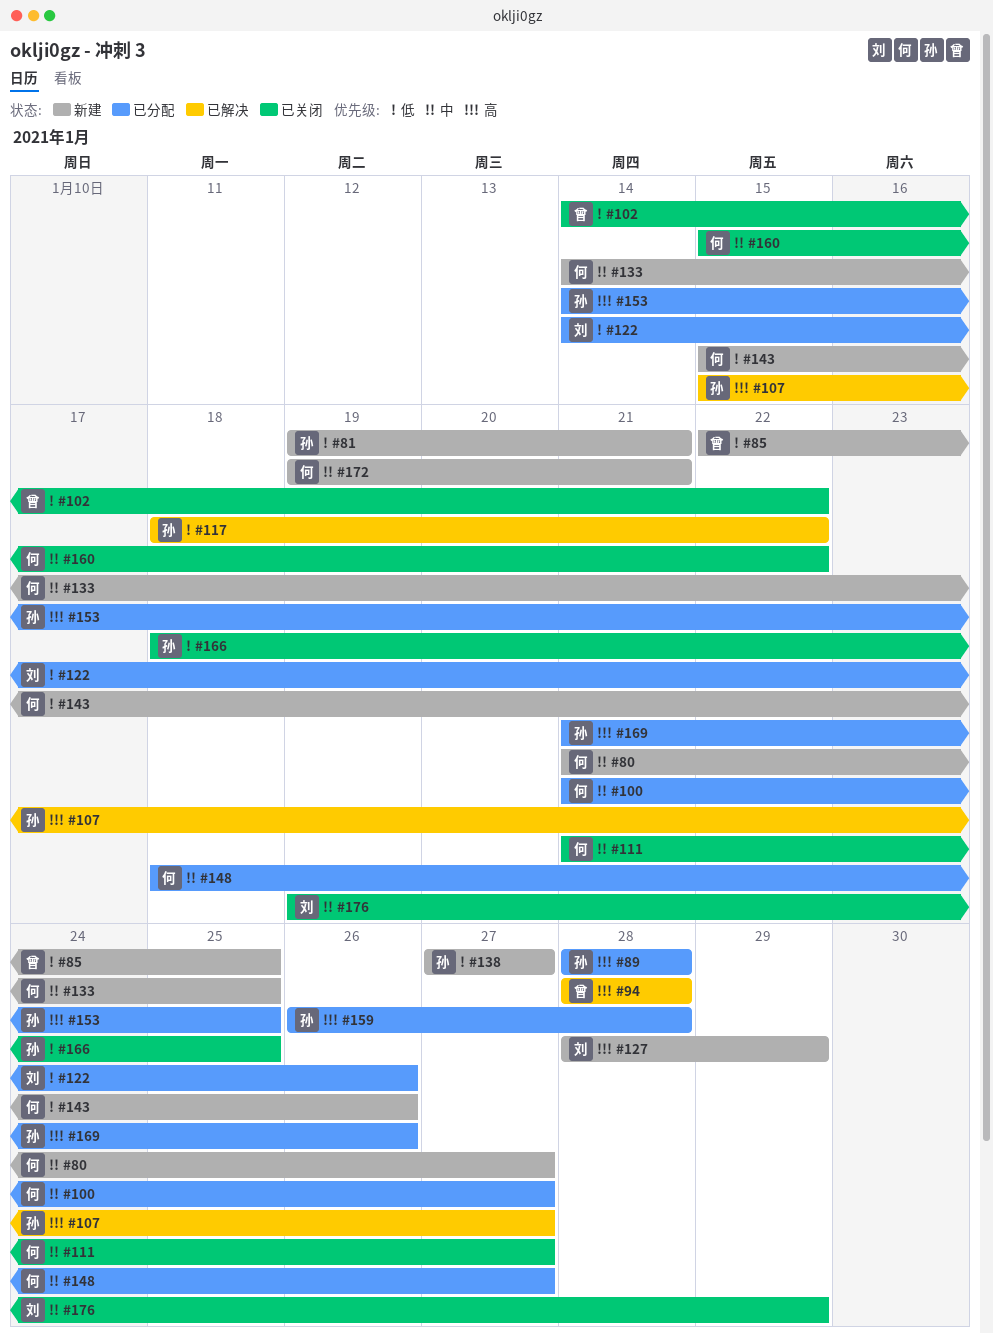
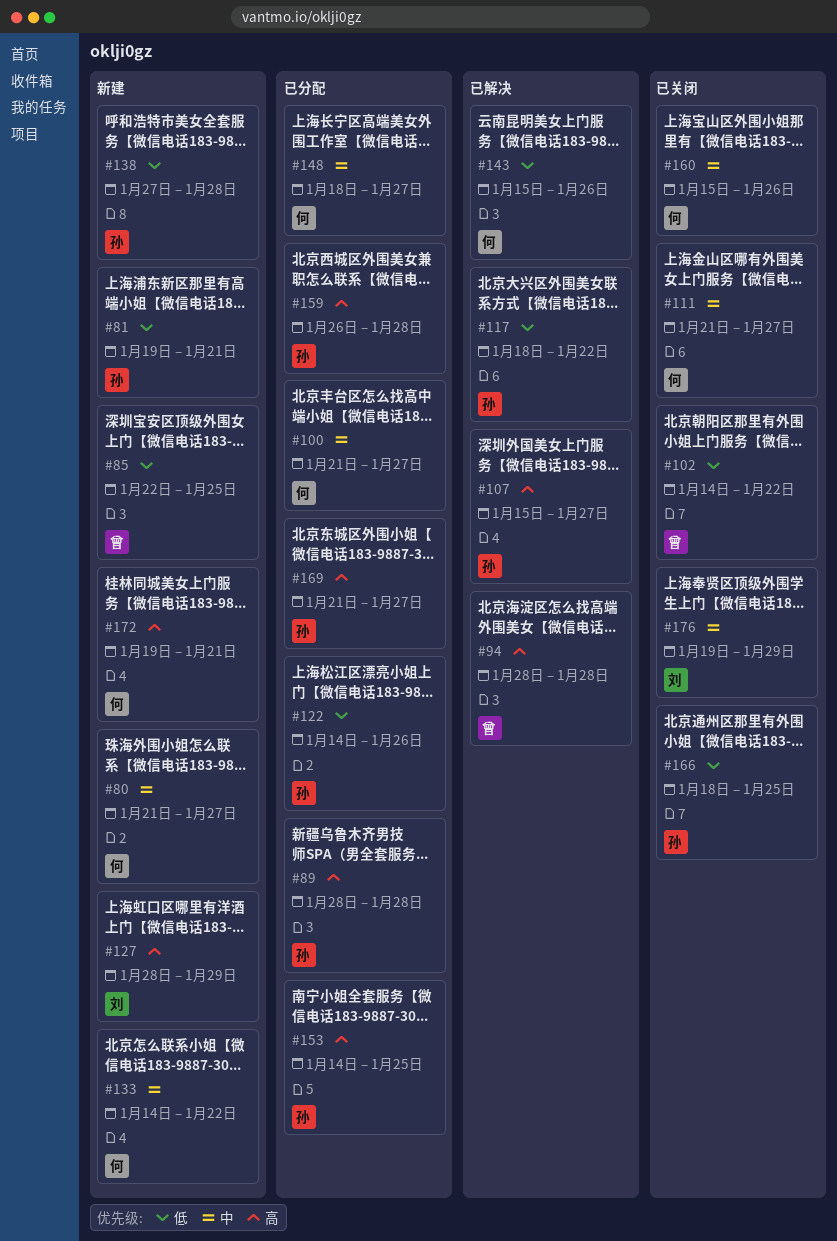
#122, owner: 刘 -> 孙
#133, due: Jan 25 -> Jan 22
#138, due: Jan 27 -> Jan 28
#143, status: 新建 -> 已解决
#160, due: Jan 22 -> Jan 26
#169, due: Jan 26 -> Jan 27
#172, priority: 中 -> 高

